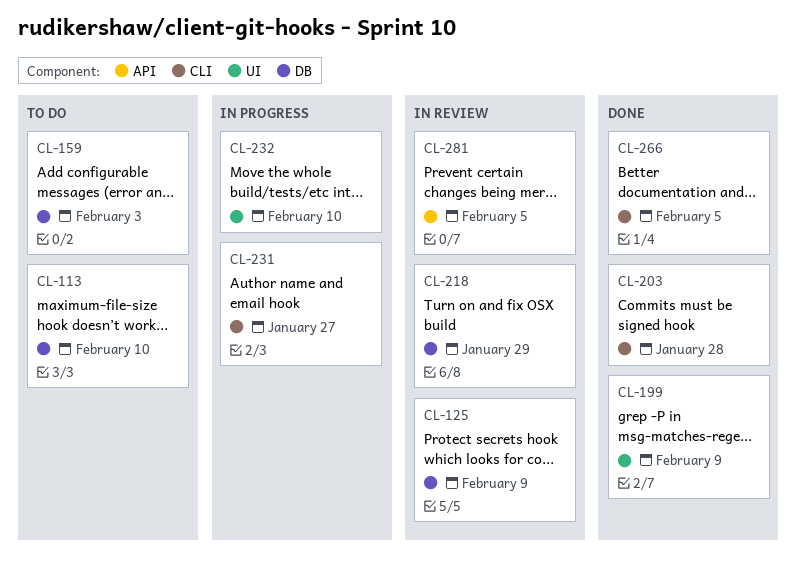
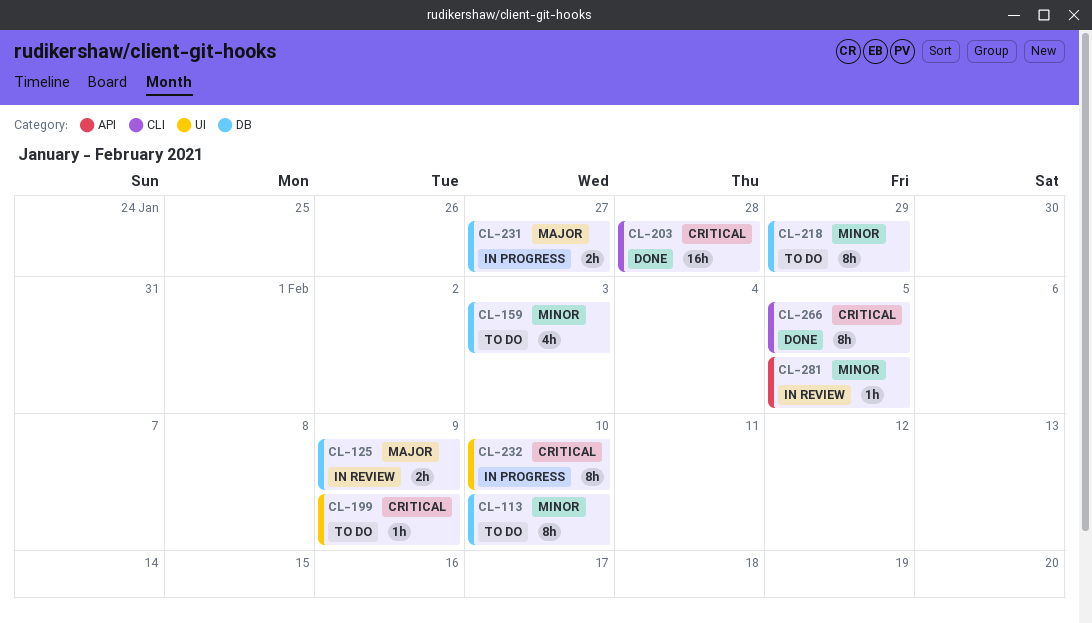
CL-199, status: Done -> To do
CL-218, status: In review -> To do
CL-231, label: CLI -> DB

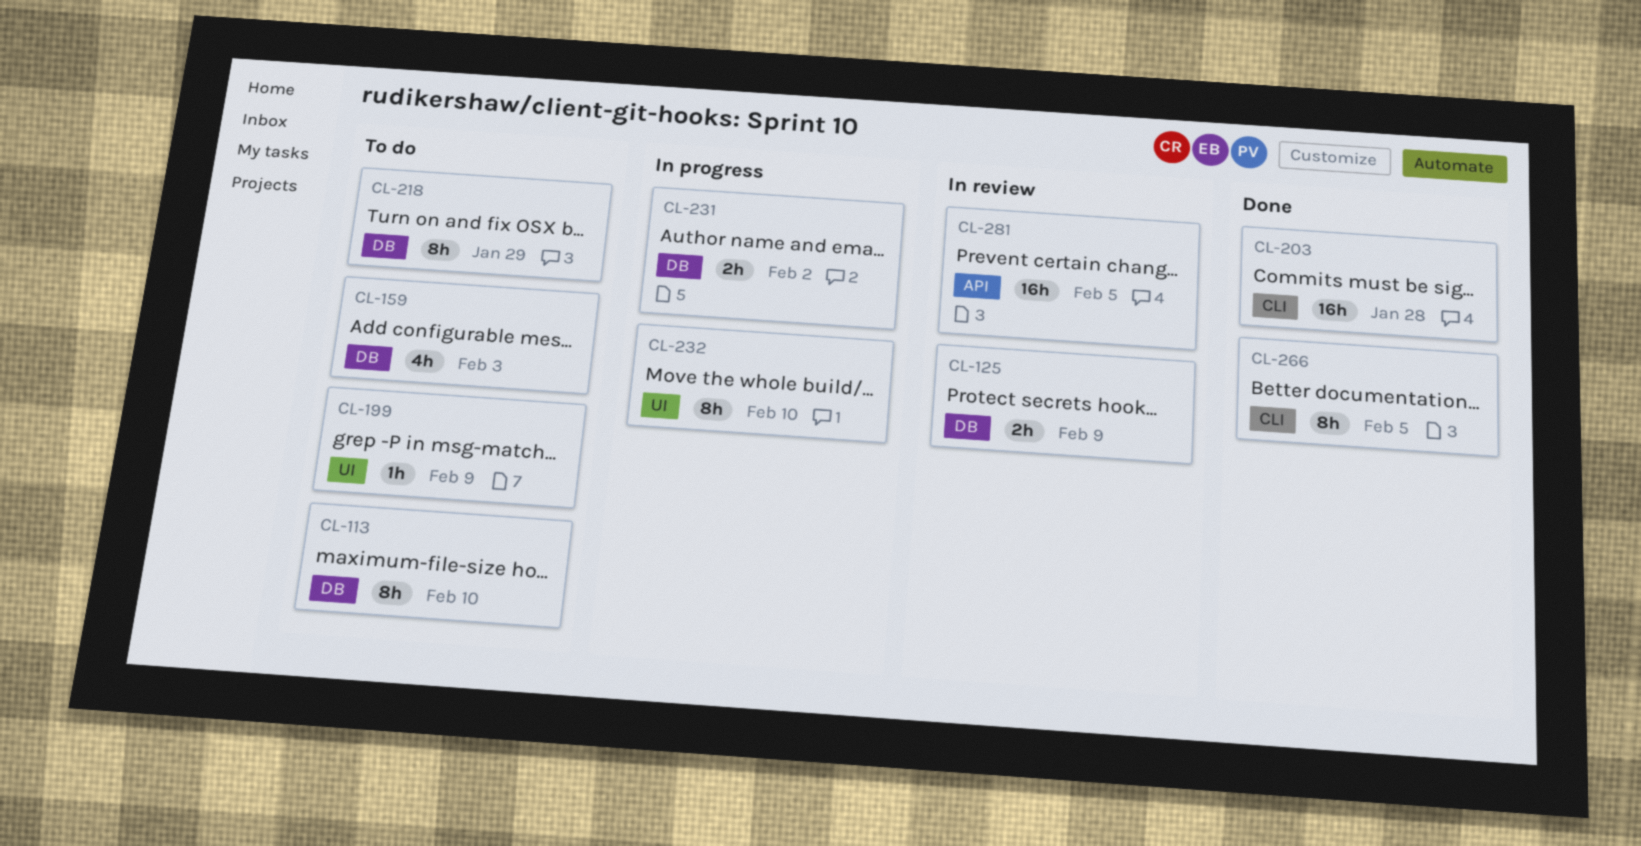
CL-231, due: Jan 27 -> Feb 2
CL-281, estimate: 1h -> 16h

